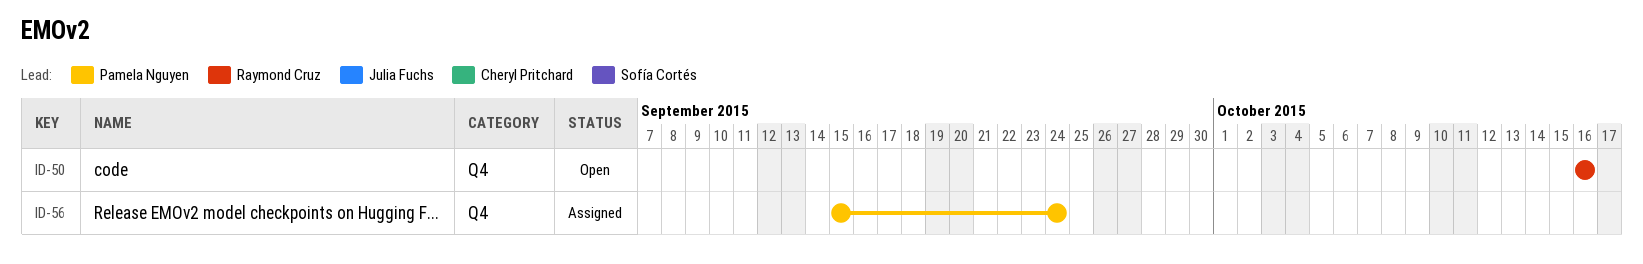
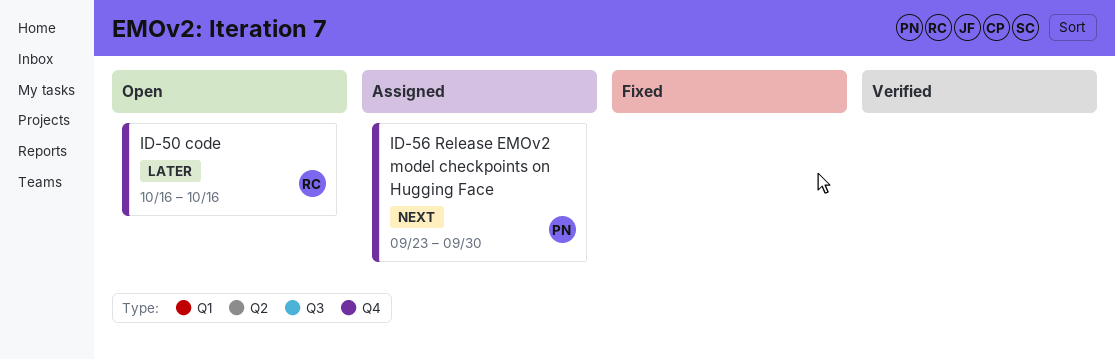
ID-56, start: Sep 15 -> Sep 23
ID-56, due: Sep 24 -> Sep 30

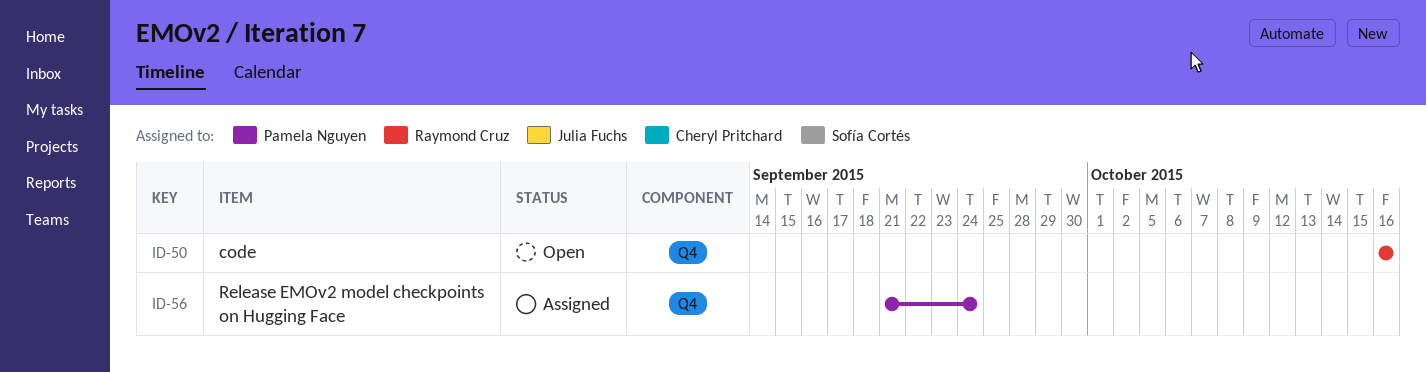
ID-56, start: Sep 23 -> Sep 21
ID-56, due: Sep 30 -> Sep 24

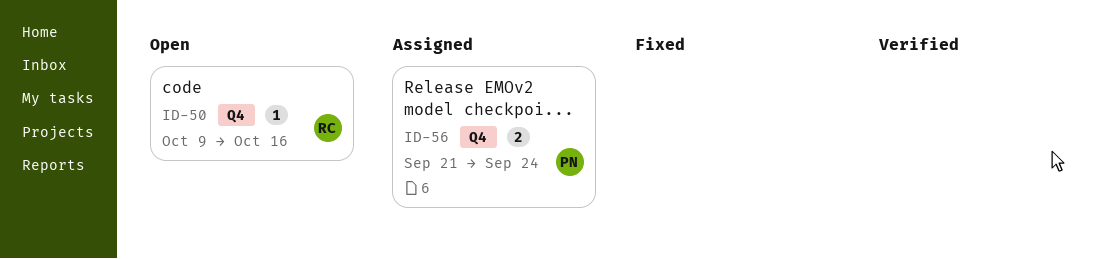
ID-50, start: Oct 16 -> Oct 9

